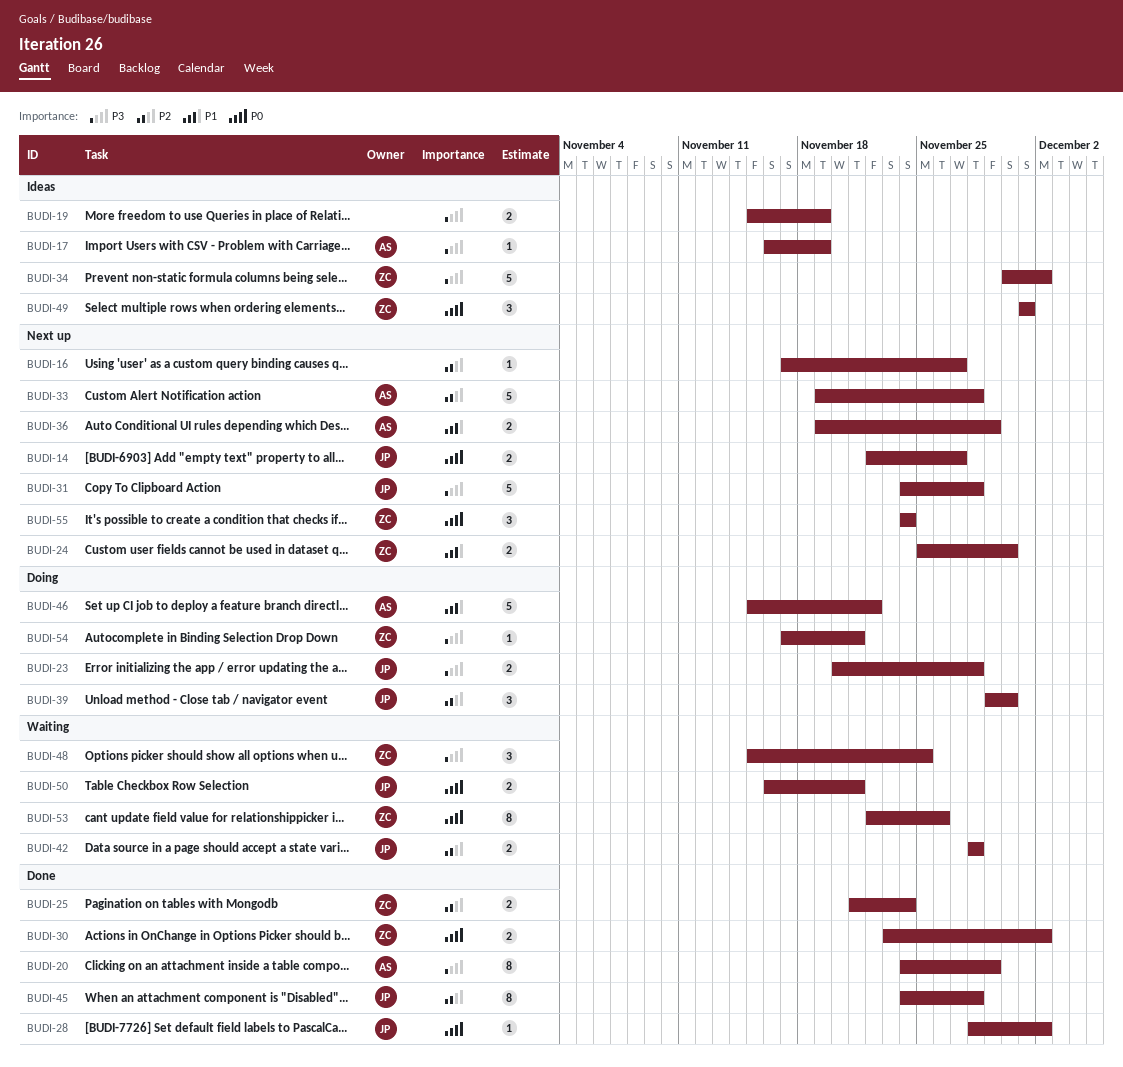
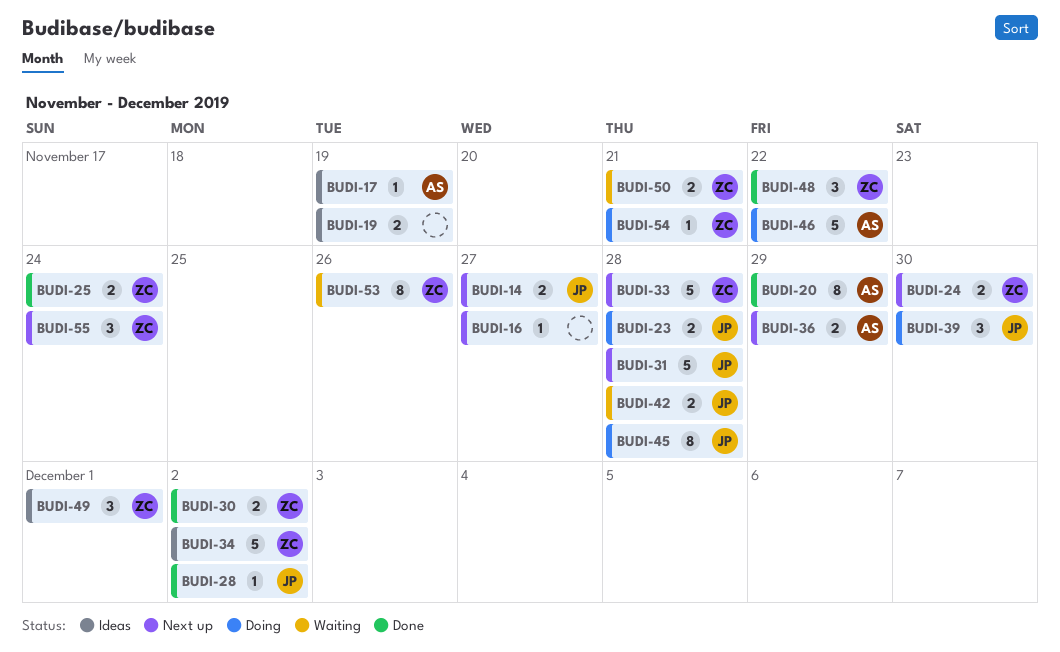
BUDI-33, owner: AS -> ZC
BUDI-45, status: Done -> Doing
BUDI-48, status: Waiting -> Done
BUDI-48, due: Nov 25 -> Nov 22
BUDI-50, owner: JP -> ZC

